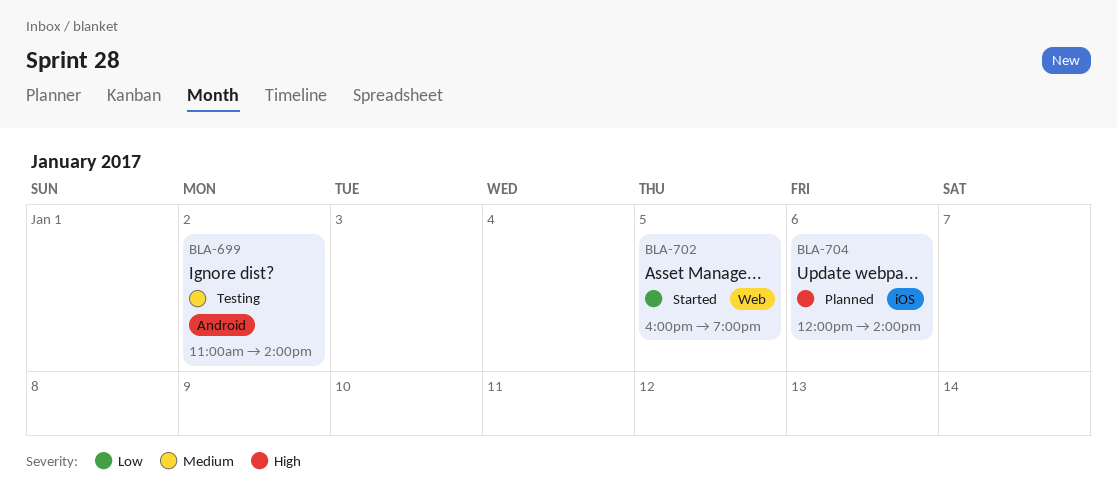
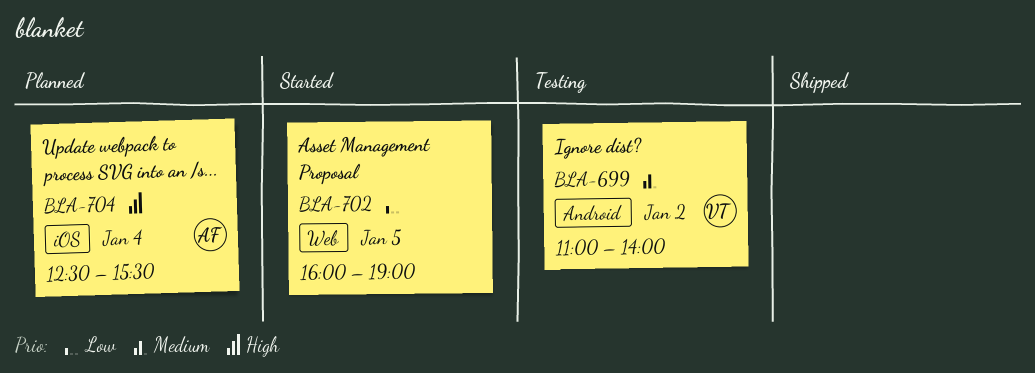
BLA-704, day: Jan 6 -> Jan 4
BLA-704, begins: 12:00 -> 12:30
BLA-704, ends: 14:00 -> 15:30

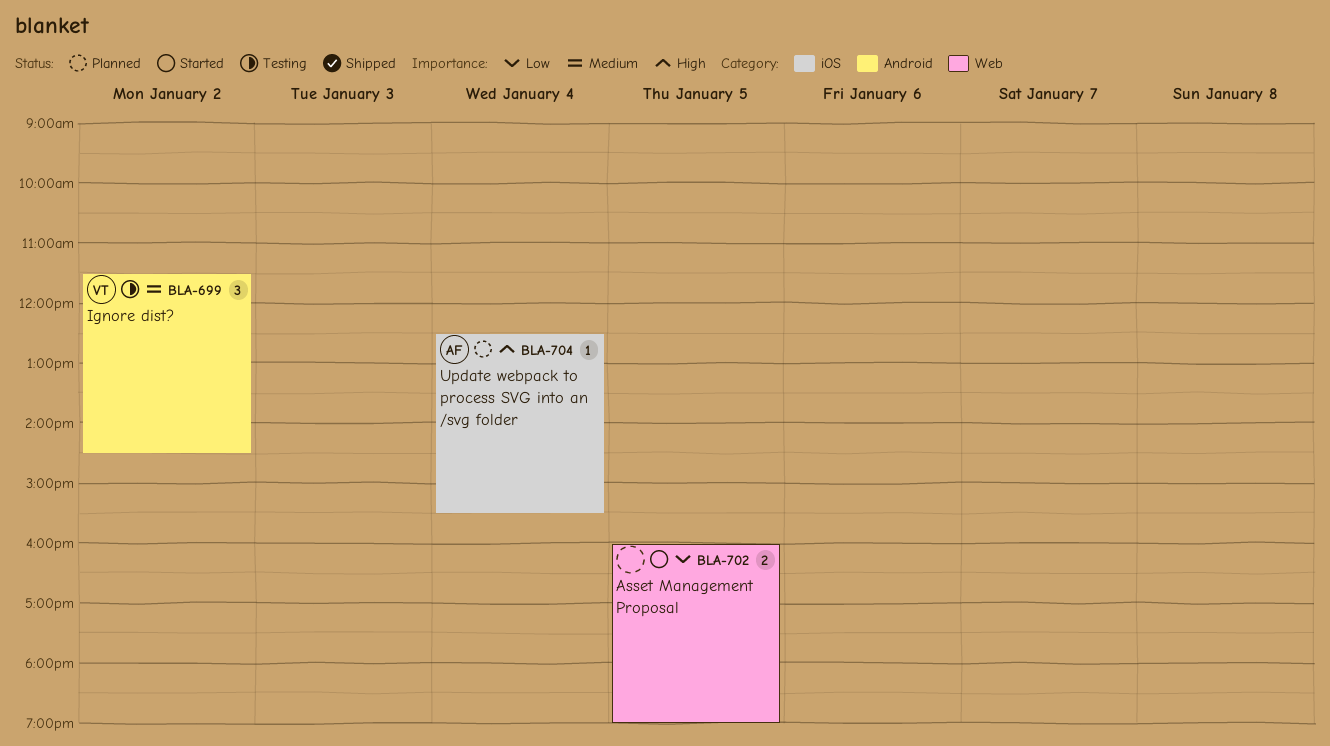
BLA-699, begins: 11:00 -> 11:30
BLA-699, ends: 14:00 -> 14:30

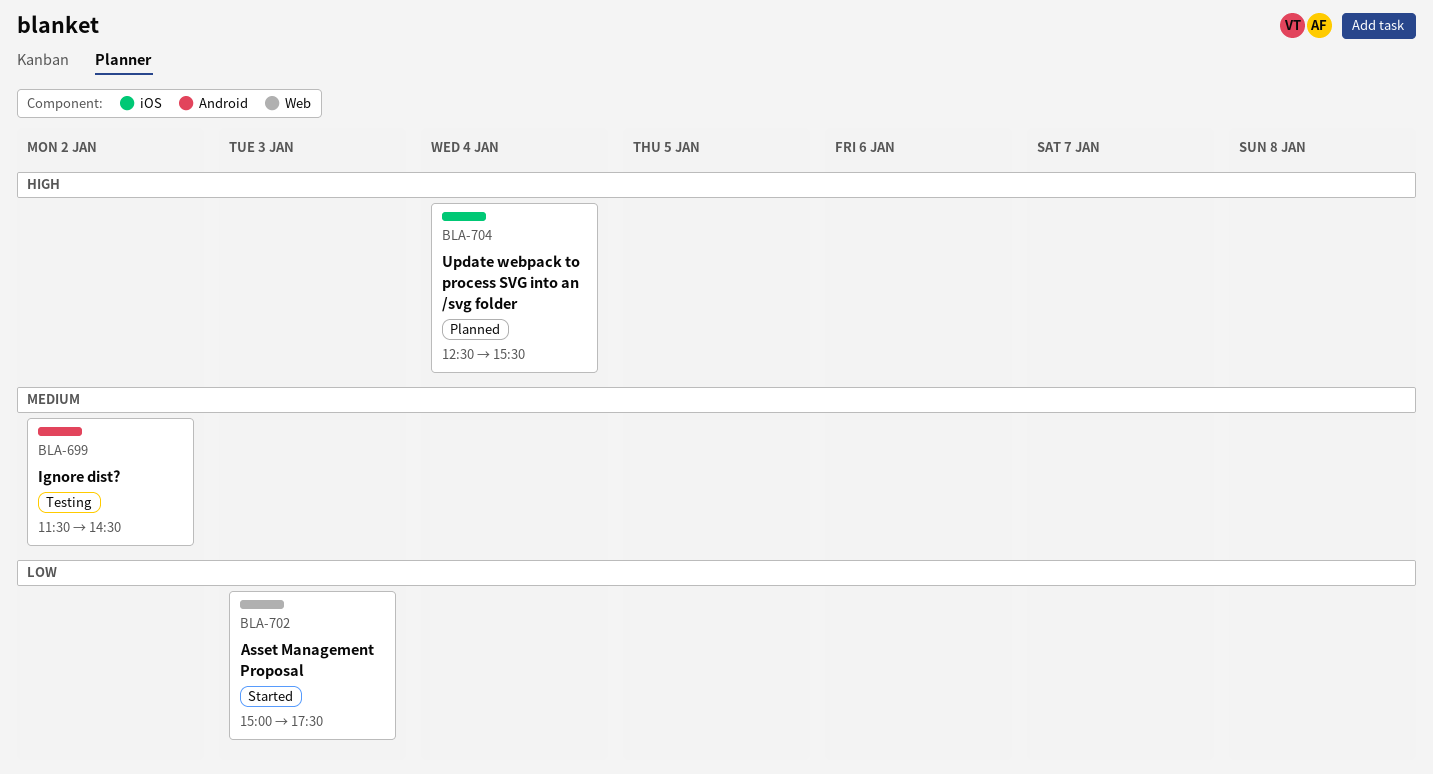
BLA-702, day: Jan 5 -> Jan 3
BLA-702, begins: 16:00 -> 15:00
BLA-702, ends: 19:00 -> 17:30

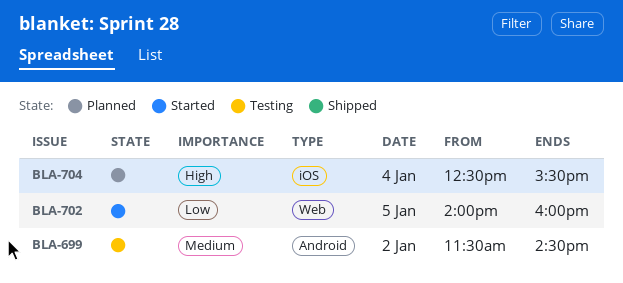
BLA-702, day: Jan 3 -> Jan 5
BLA-702, begins: 15:00 -> 14:00
BLA-702, ends: 17:30 -> 16:00

